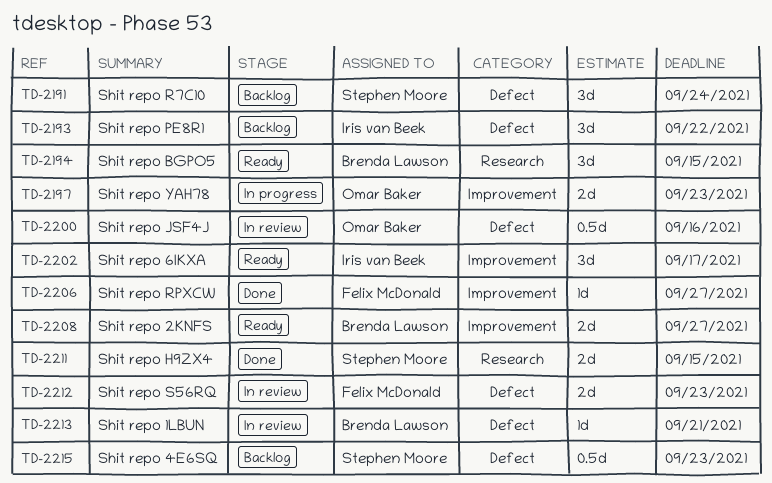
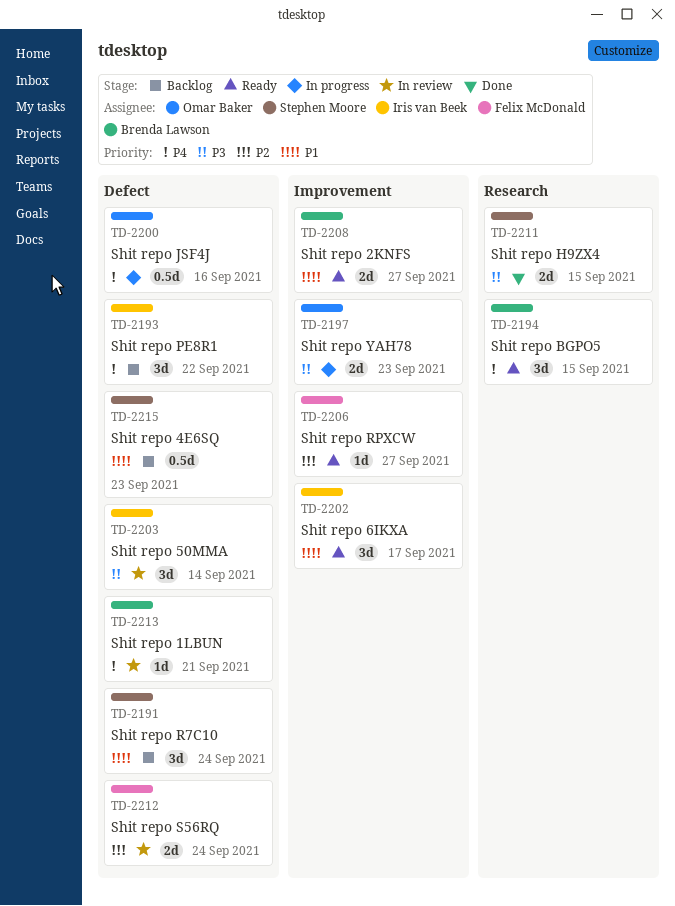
TD-2200, status: In review -> In progress
TD-2203: none -> present
TD-2206, status: Done -> Ready
TD-2212, due: Sep 23 -> Sep 24

